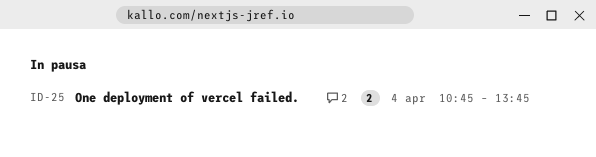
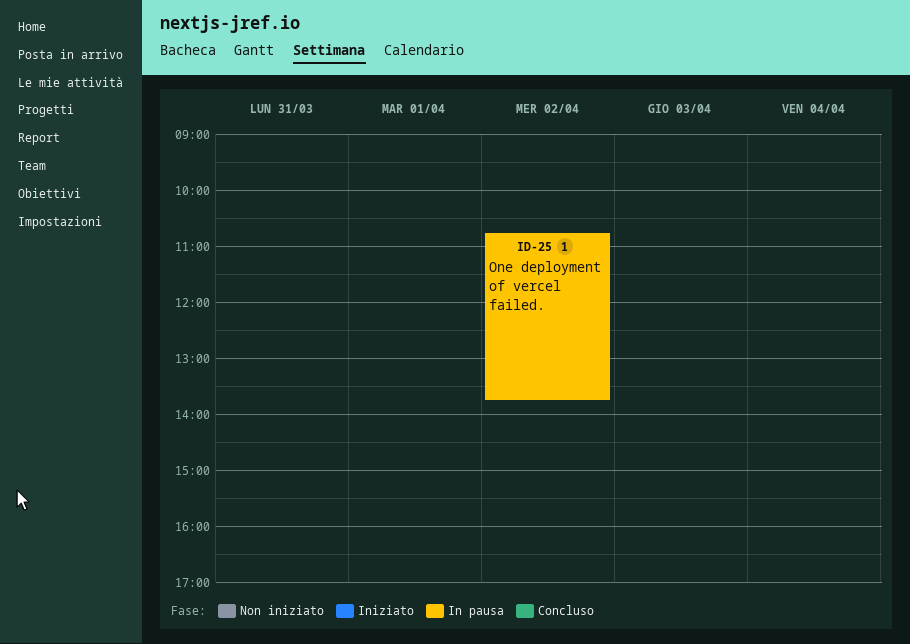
ID-25, estimate: 2 -> 1
ID-25, day: Apr 4 -> Apr 2

